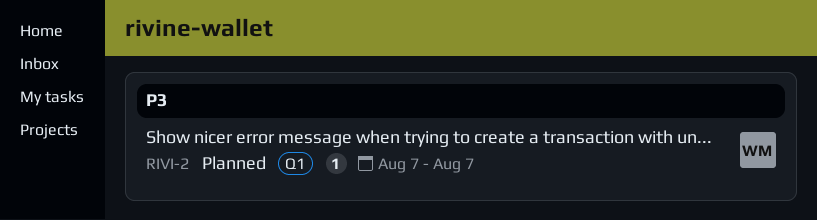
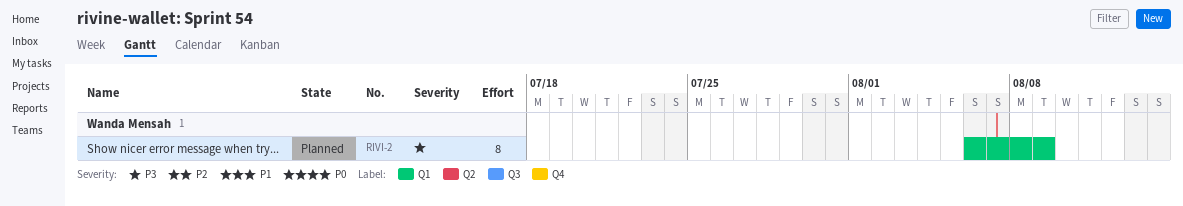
RIVI-2, estimate: 1 -> 8
RIVI-2, start: Aug 7 -> Aug 6
RIVI-2, due: Aug 7 -> Aug 9

